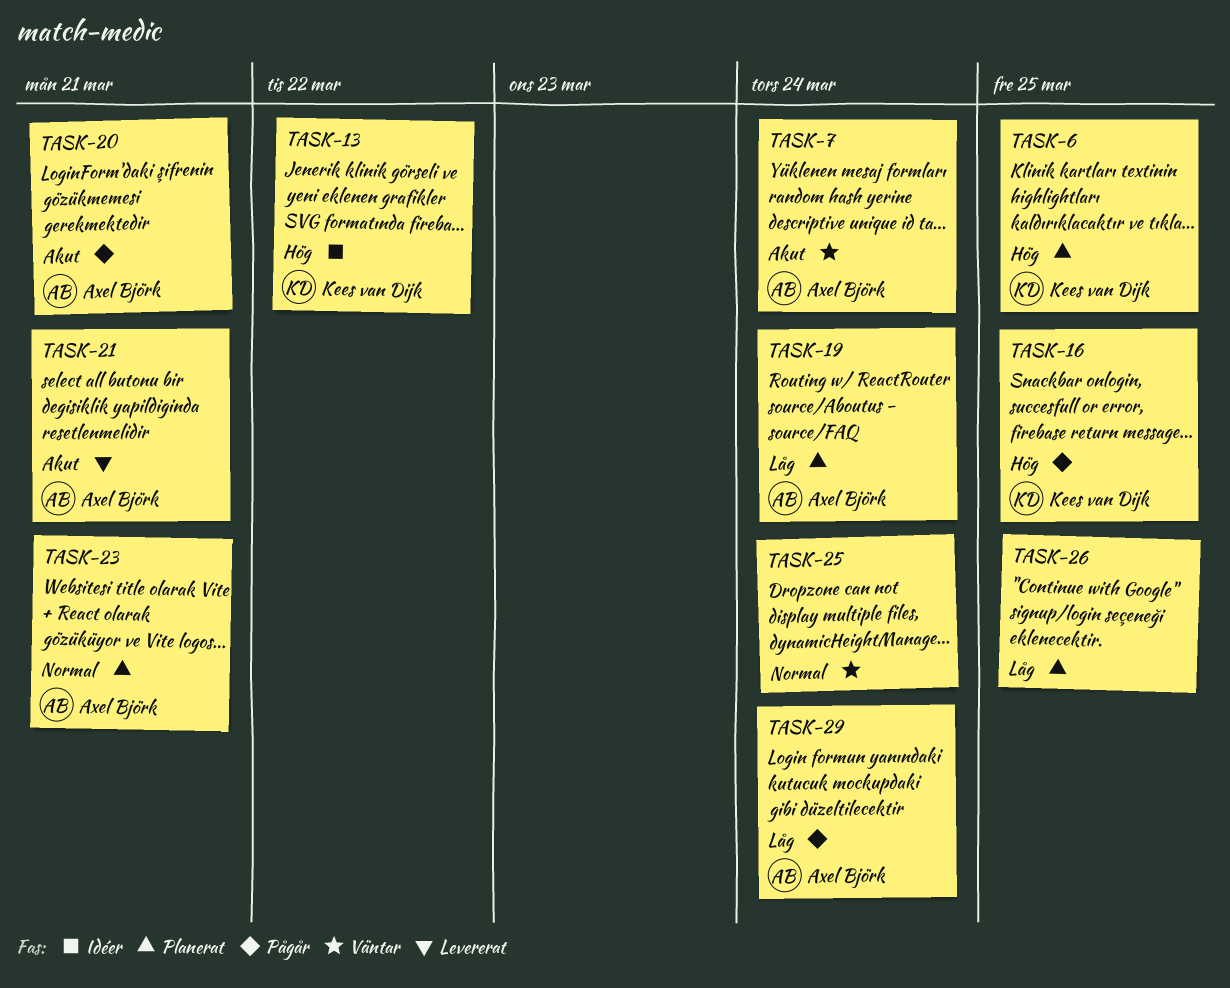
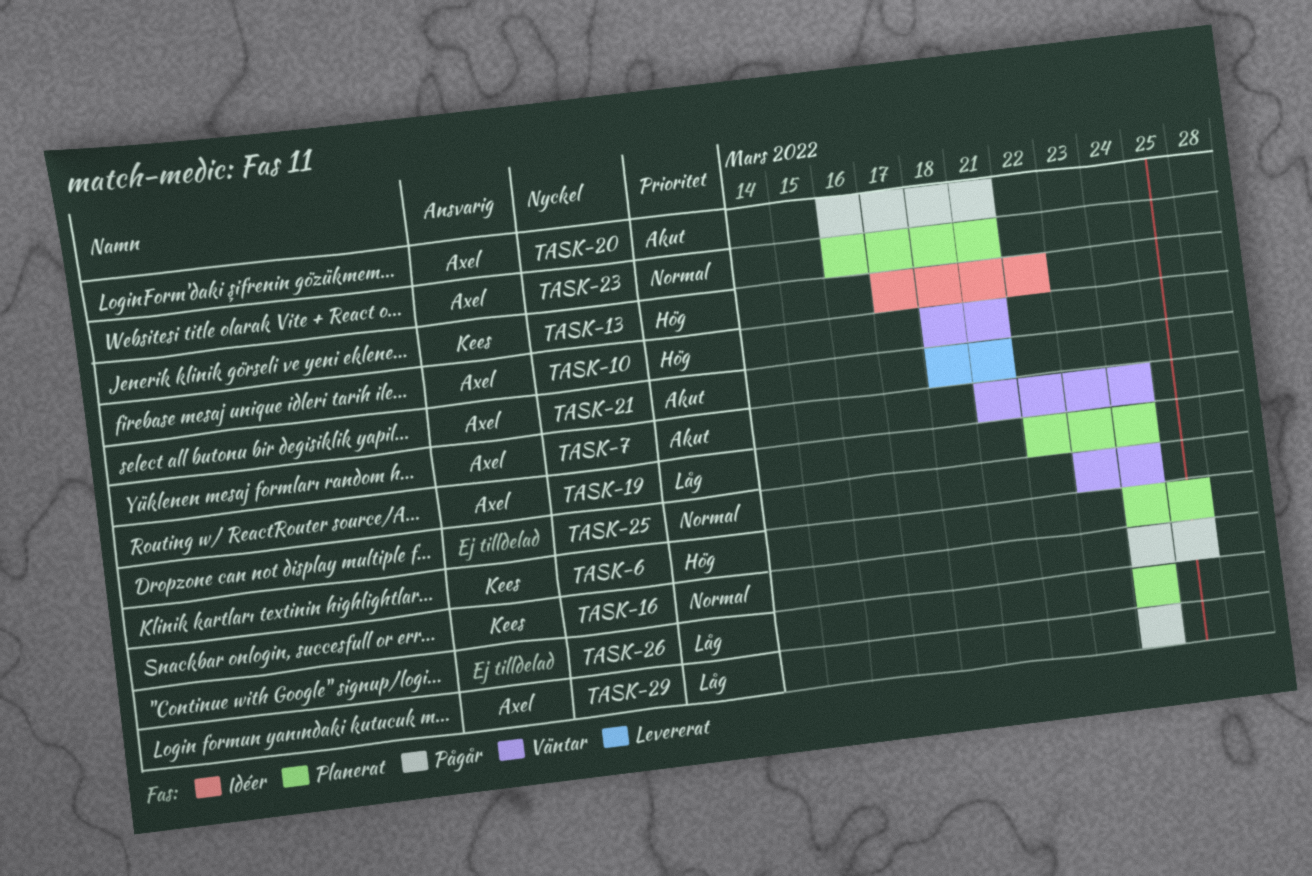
TASK-10: none -> present
TASK-16, priority: Hög -> Normal
TASK-26, due: Mar 25 -> Mar 24

